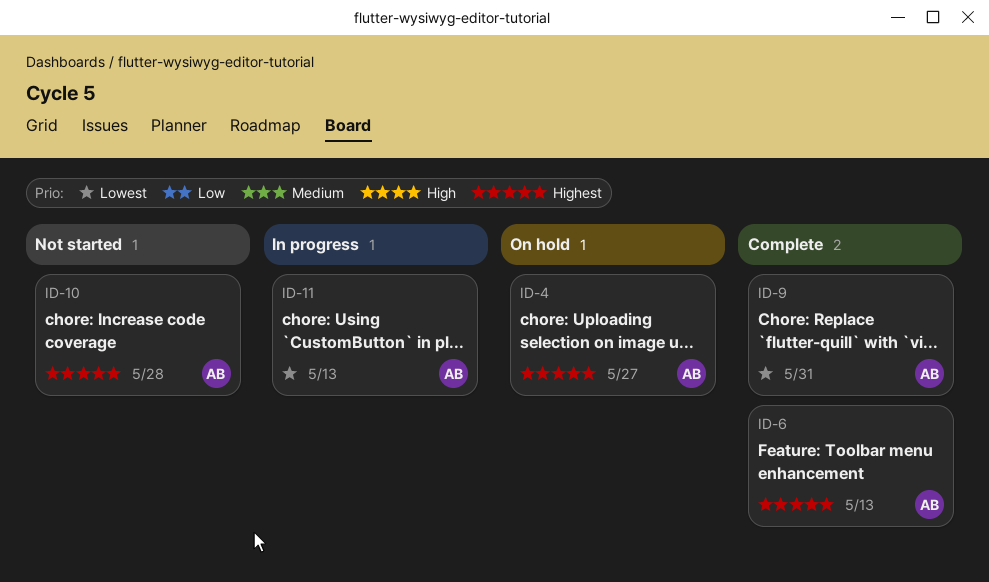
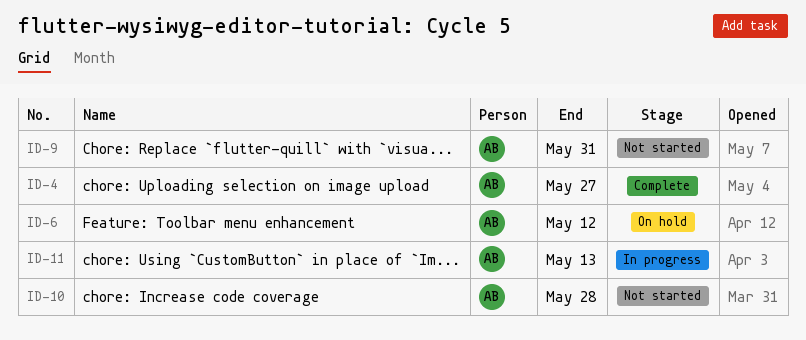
ID-4, status: On hold -> Complete
ID-6, status: Complete -> On hold
ID-6, due: May 13 -> May 12
ID-9, status: Complete -> Not started

